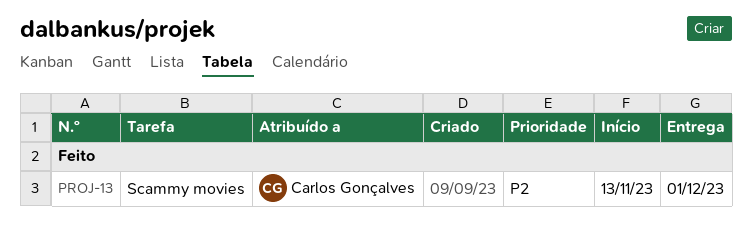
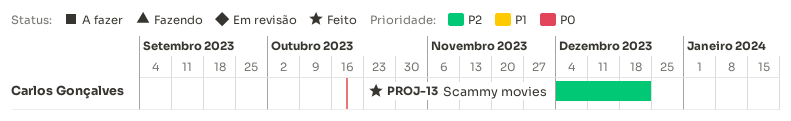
PROJ-13, start: Nov 13 -> Dec 4
PROJ-13, due: Dec 1 -> Dec 22

